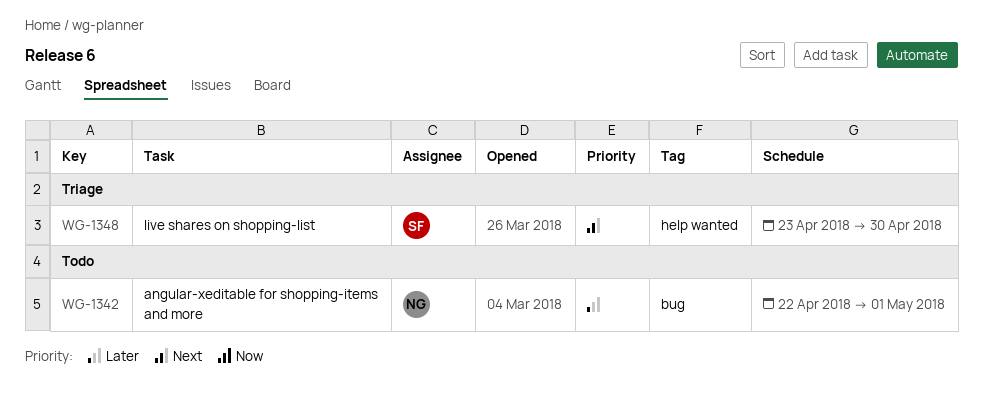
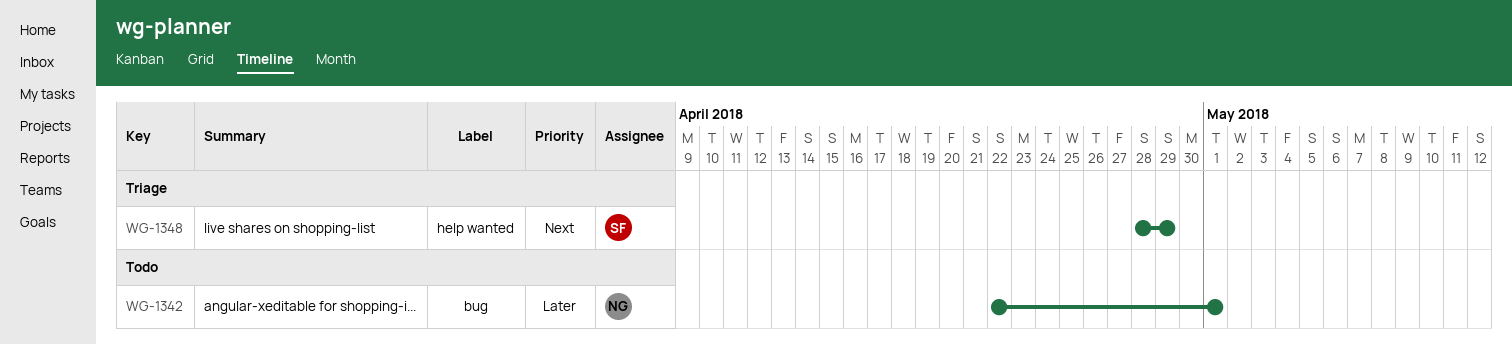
WG-1348, start: Apr 23 -> Apr 28
WG-1348, due: Apr 30 -> Apr 29

